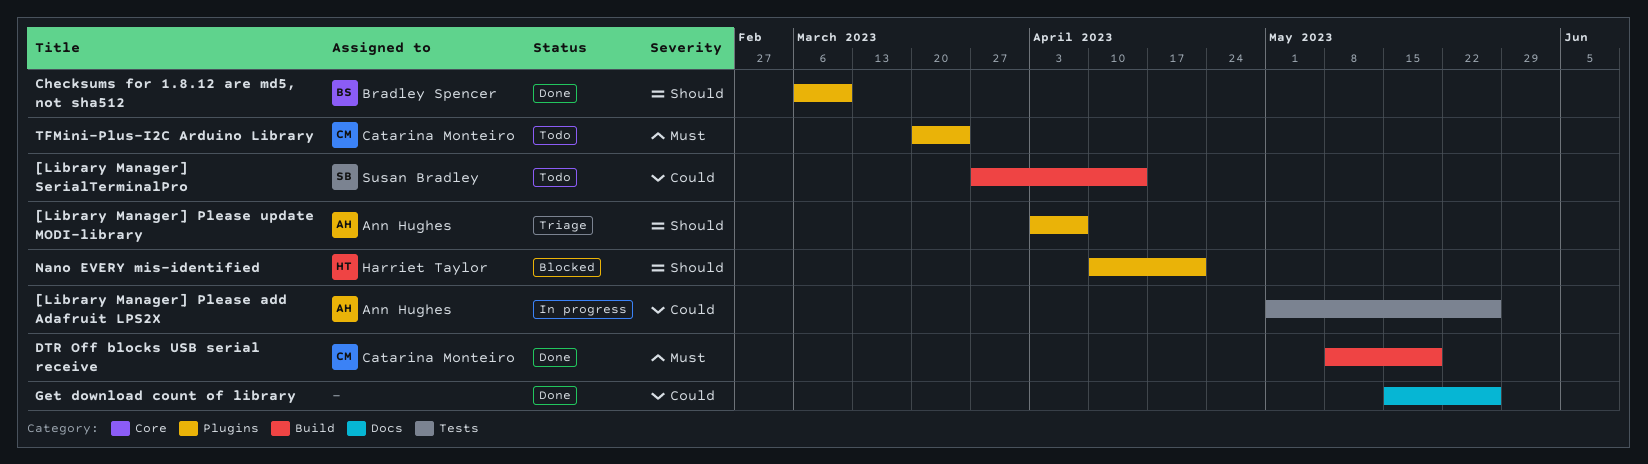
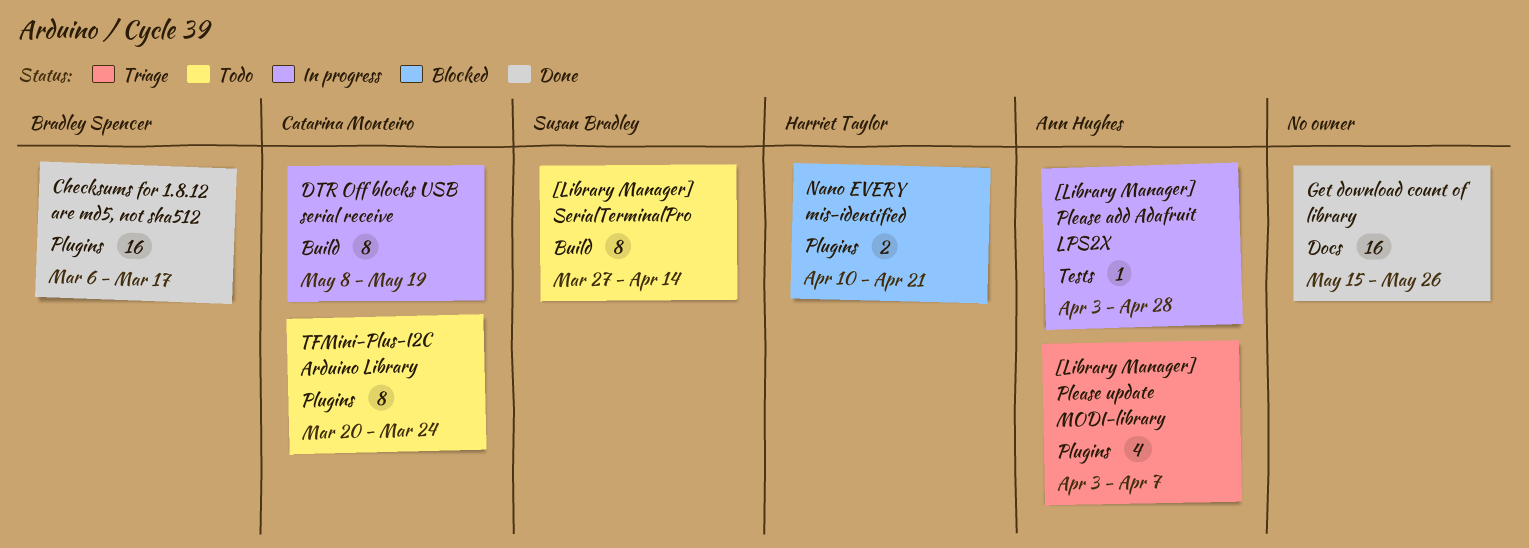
[Library Manager] Please add Adafruit LPS2X, start: May 1 -> Apr 3
[Library Manager] Please add Adafruit LPS2X, due: May 26 -> Apr 28
Checksums for 1.8.12 are md5, not sha512, due: Mar 10 -> Mar 17
DTR Off blocks USB serial receive, status: Done -> In progress

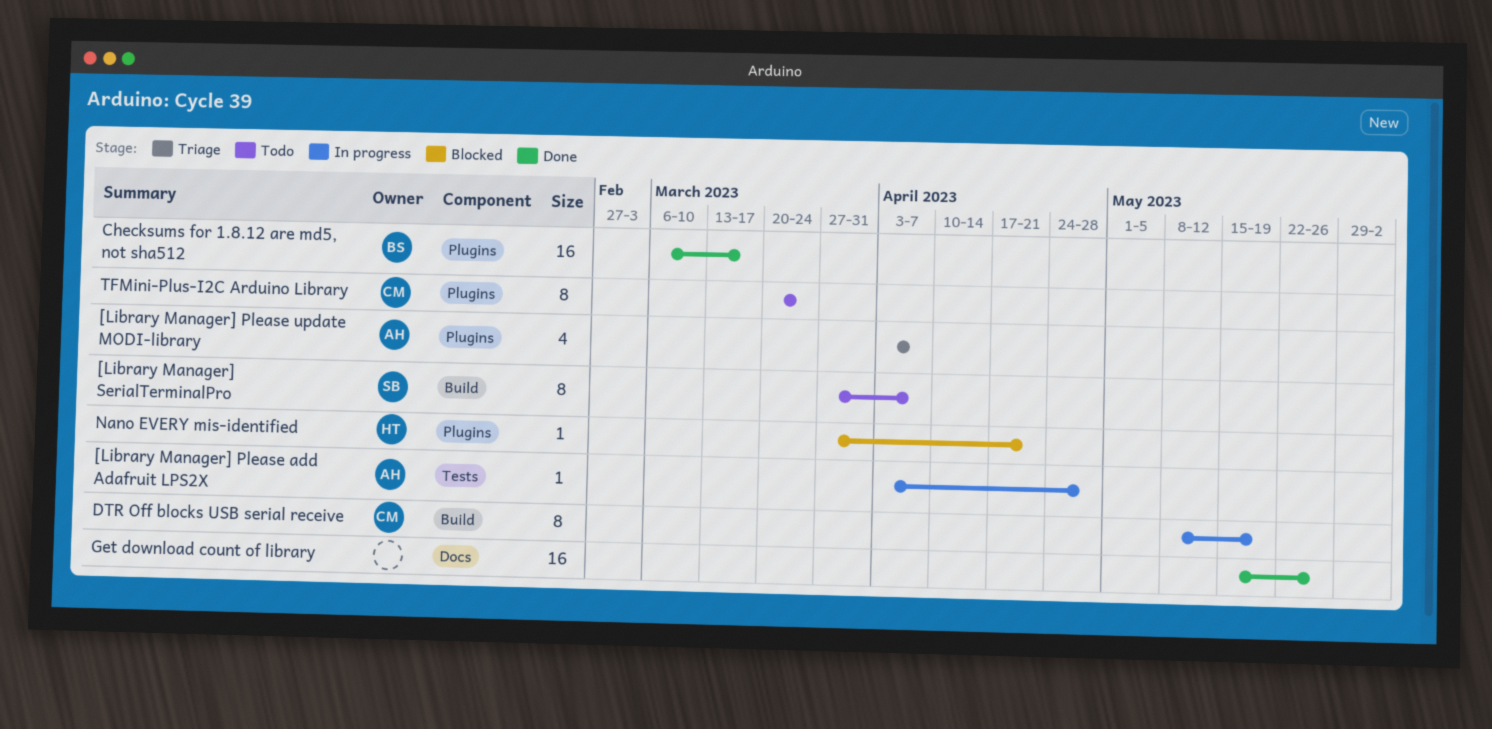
[Library Manager] SerialTerminalPro, due: Apr 14 -> Apr 7
Nano EVERY mis-identified, estimate: 2 -> 1
Nano EVERY mis-identified, start: Apr 10 -> Mar 27

